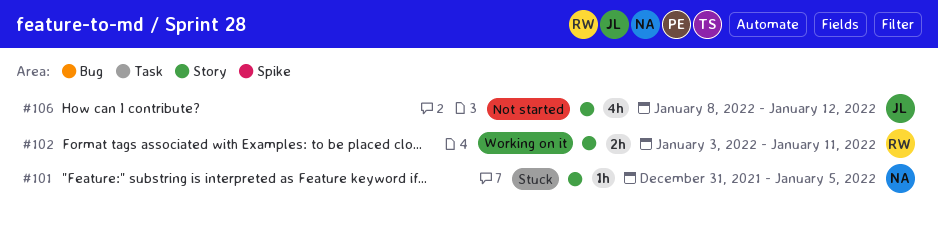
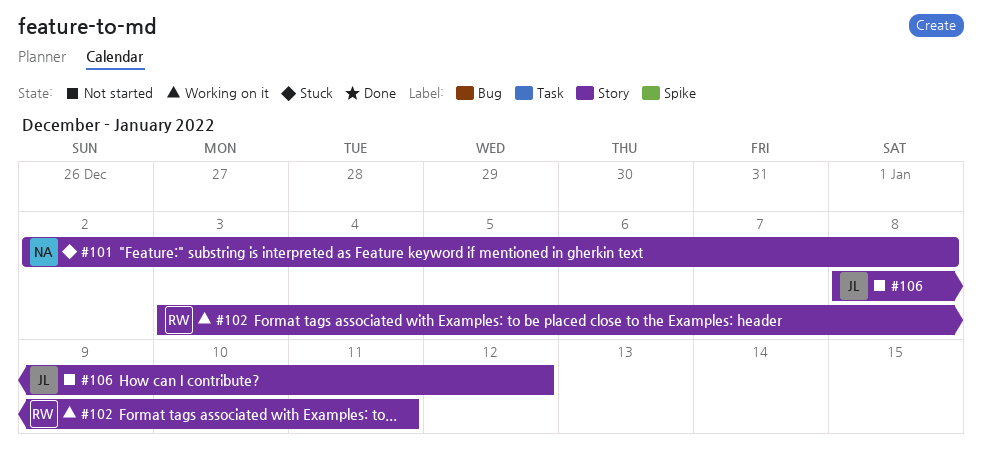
#101, start: Dec 31 -> Jan 2
#101, due: Jan 5 -> Jan 8

